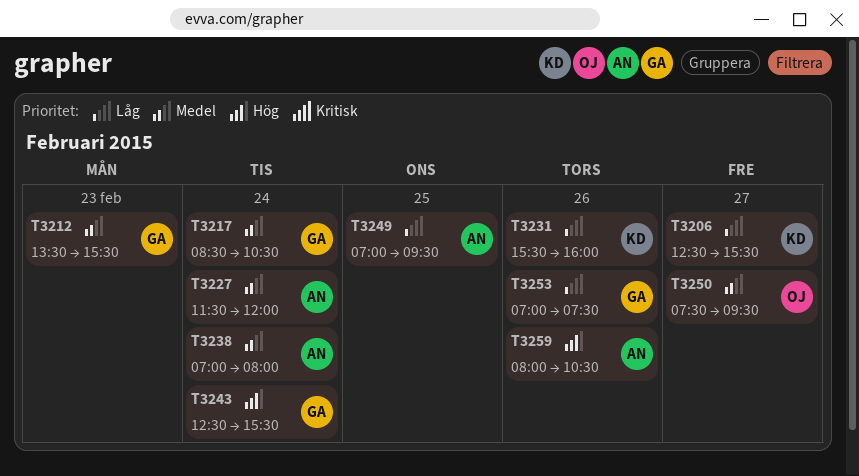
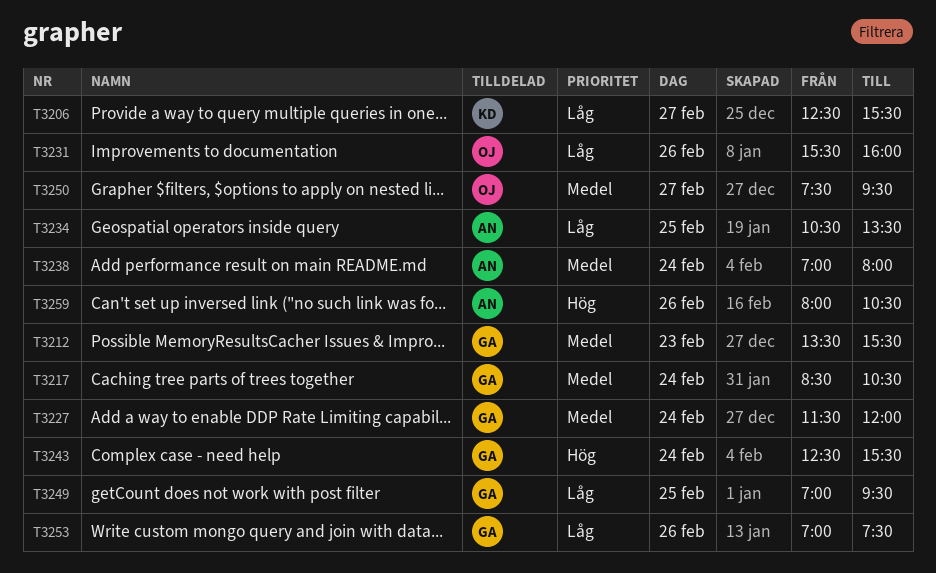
T3227, owner: AN -> GA
T3231, owner: KD -> OJ
T3234: none -> present
T3249, owner: AN -> GA

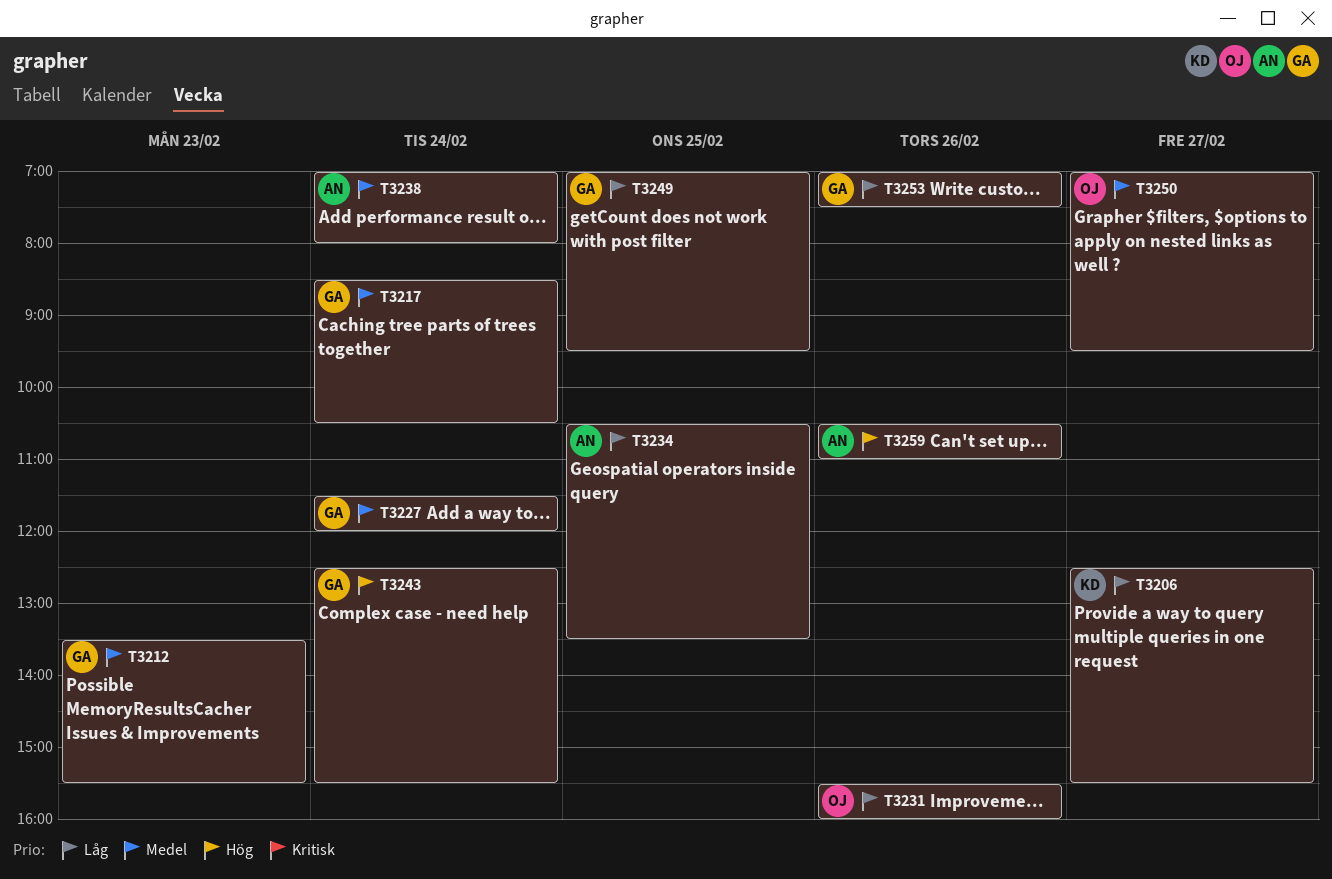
T3250, begins: 07:30 -> 07:00
T3259, begins: 08:00 -> 10:30
T3259, ends: 10:30 -> 11:00

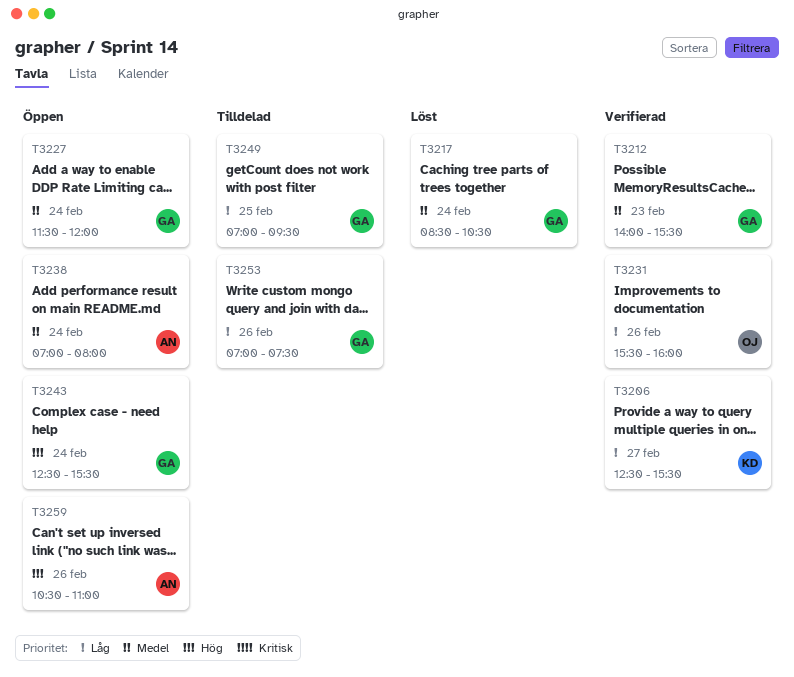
T3212, begins: 13:30 -> 14:00
T3234: present -> none
T3250: present -> none

